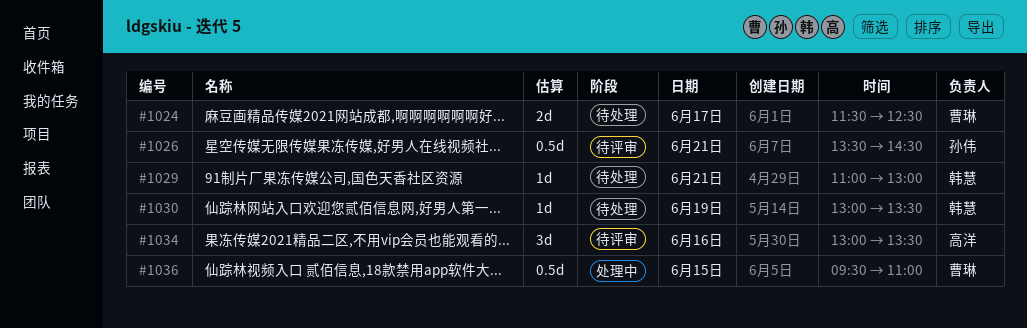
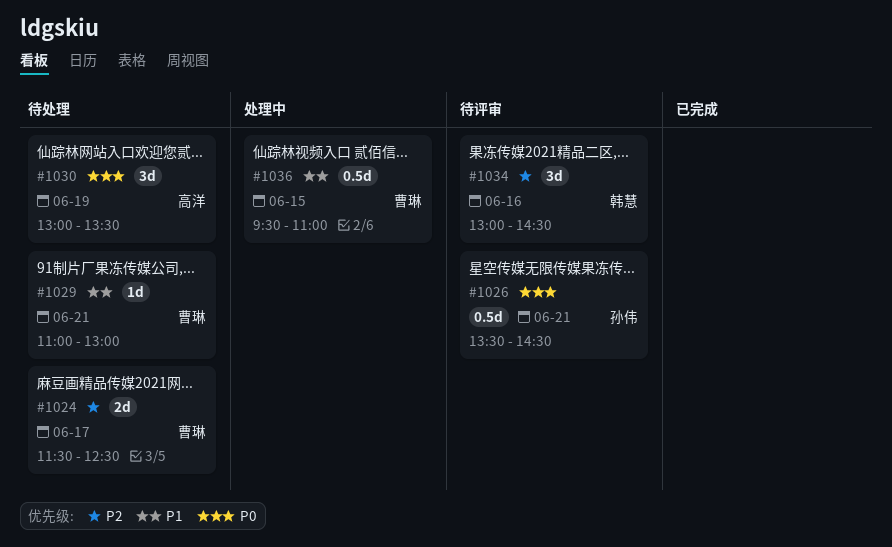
#1029, owner: 韩慧 -> 曹琳
#1030, owner: 韩慧 -> 高洋
#1030, estimate: 1d -> 3d
#1034, owner: 高洋 -> 韩慧
#1034, ends: 13:30 -> 14:30

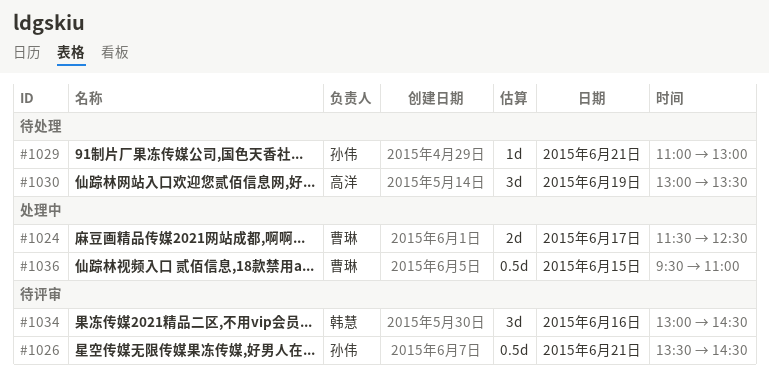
#1024, status: 待处理 -> 处理中
#1029, owner: 曹琳 -> 孙伟

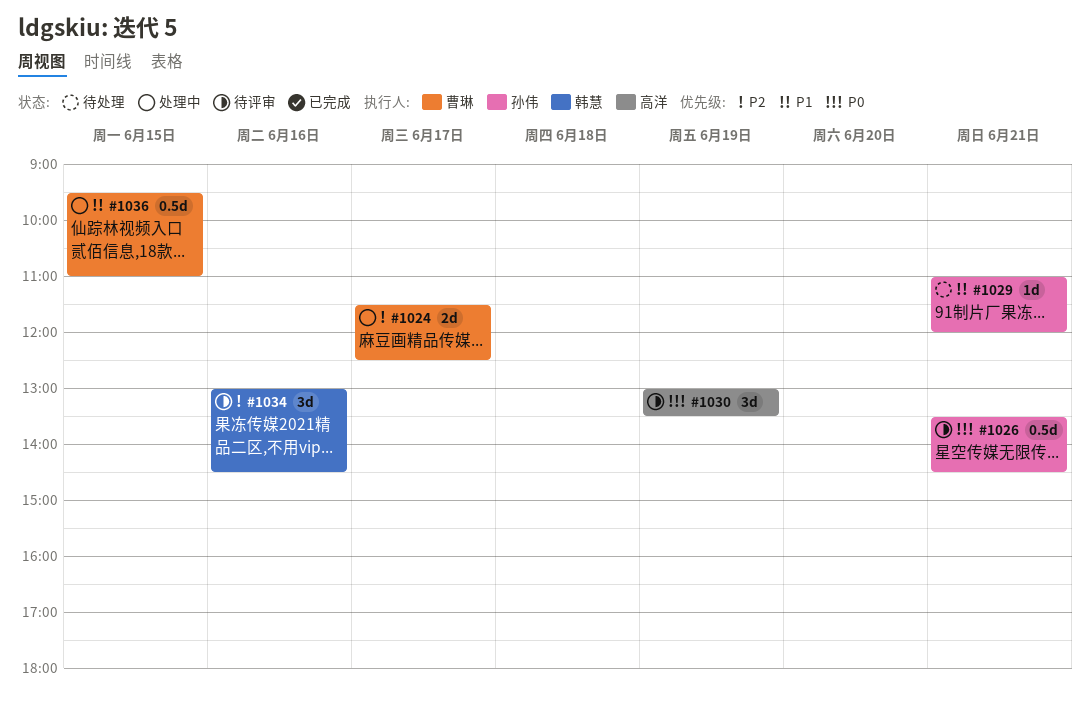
#1029, ends: 13:00 -> 12:00
#1030, status: 待处理 -> 待评审

